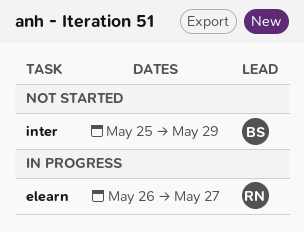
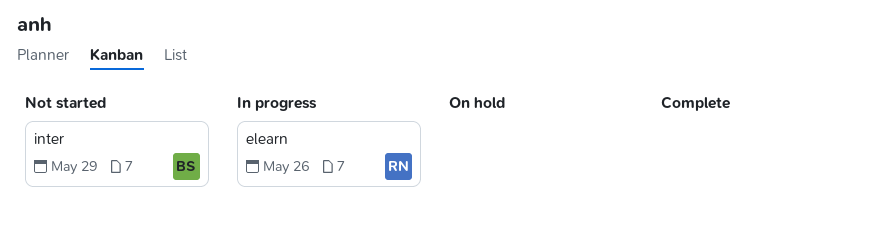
elearn, due: May 27 -> May 26

